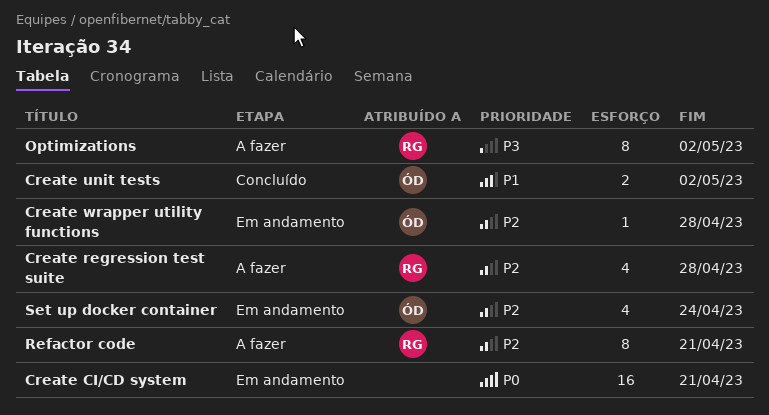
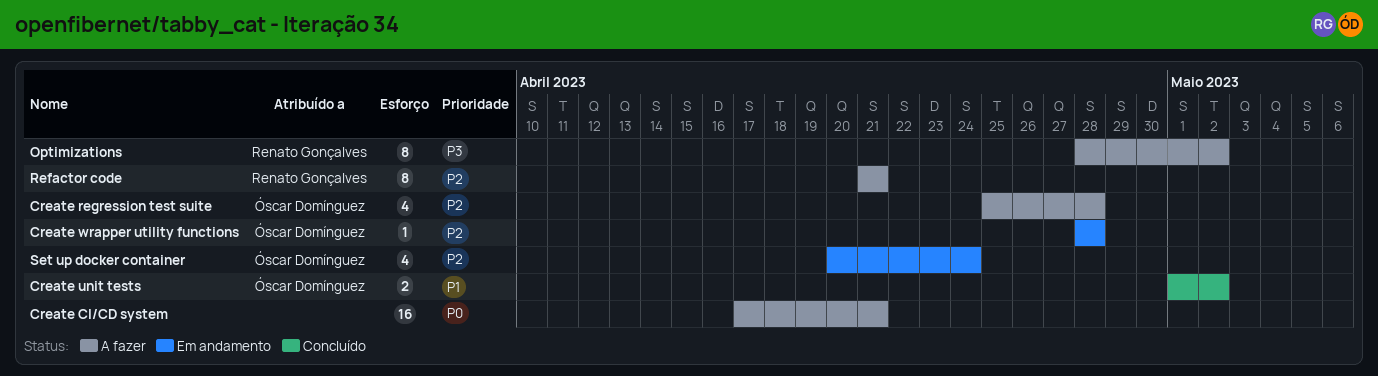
Create CI/CD system, status: Em andamento -> A fazer
Create regression test suite, owner: Renato Gonçalves -> Óscar Domínguez

